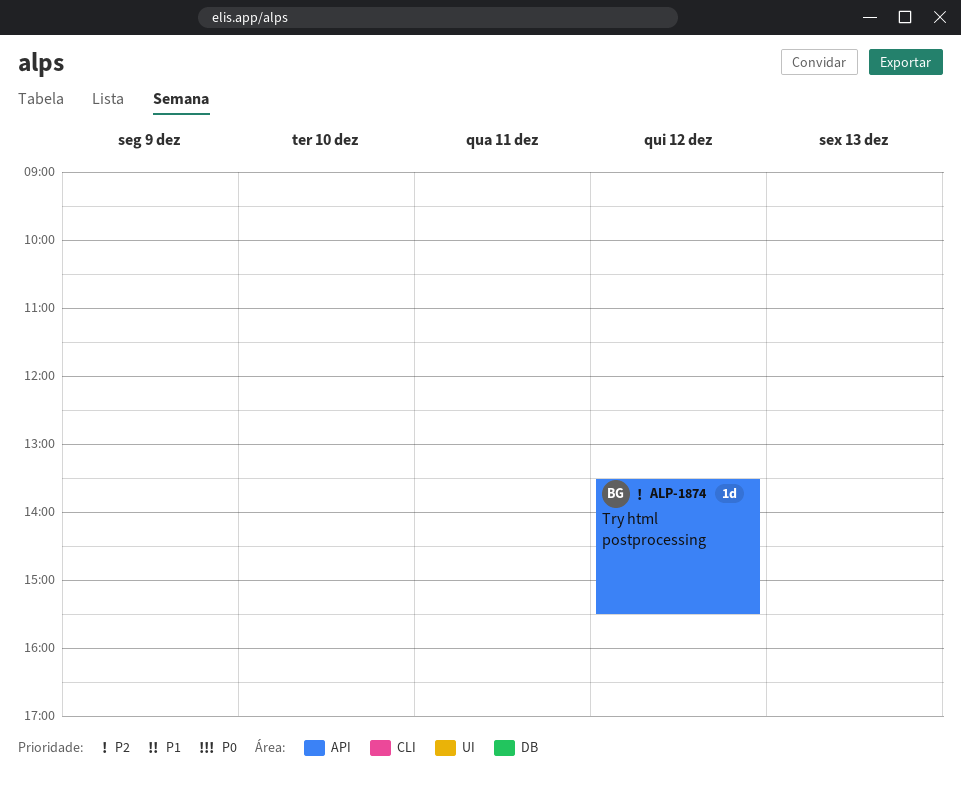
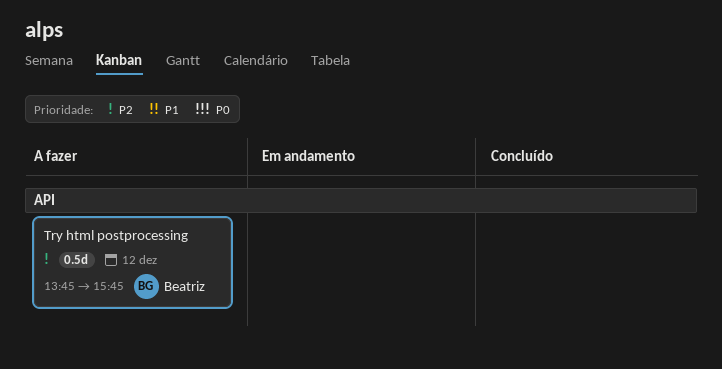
Try html postprocessing, estimate: 1d -> 0.5d
Try html postprocessing, begins: 13:30 -> 13:45
Try html postprocessing, ends: 15:30 -> 15:45

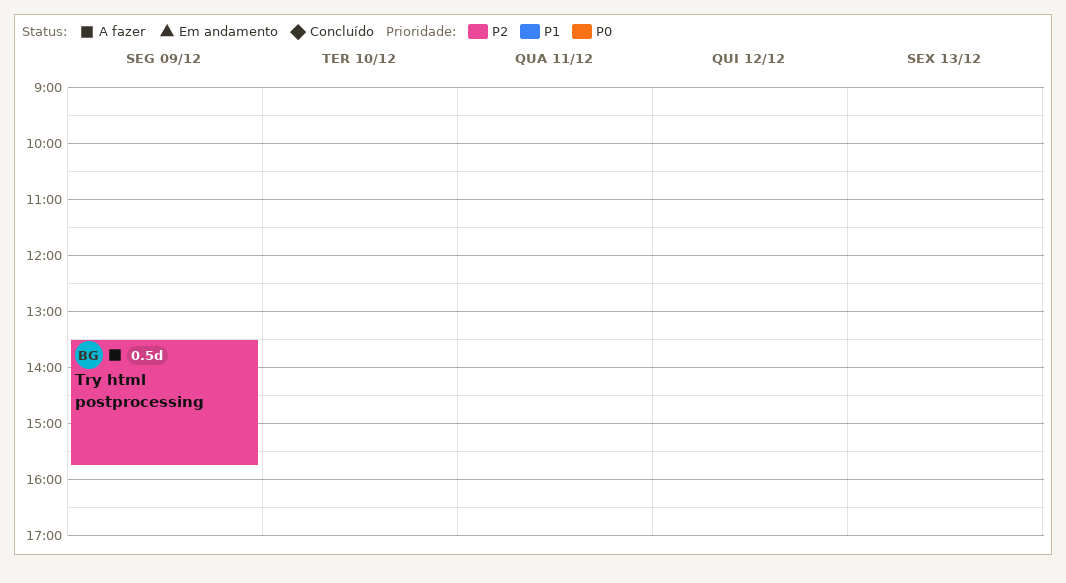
Try html postprocessing, day: Dec 12 -> Dec 9
Try html postprocessing, begins: 13:45 -> 13:30

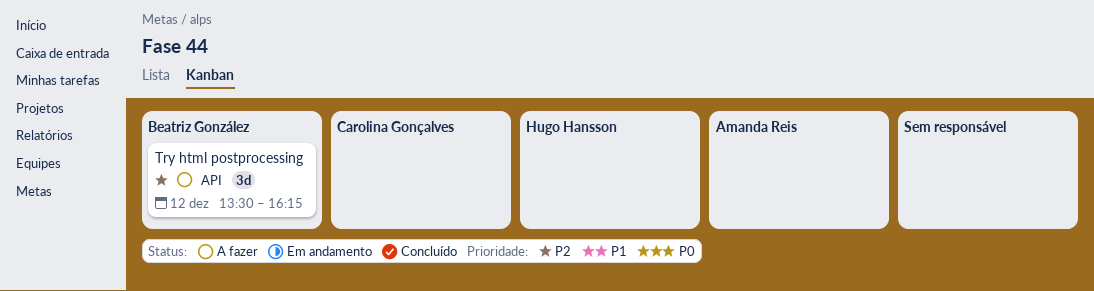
Try html postprocessing, estimate: 0.5d -> 3d
Try html postprocessing, day: Dec 9 -> Dec 12
Try html postprocessing, ends: 15:45 -> 16:15

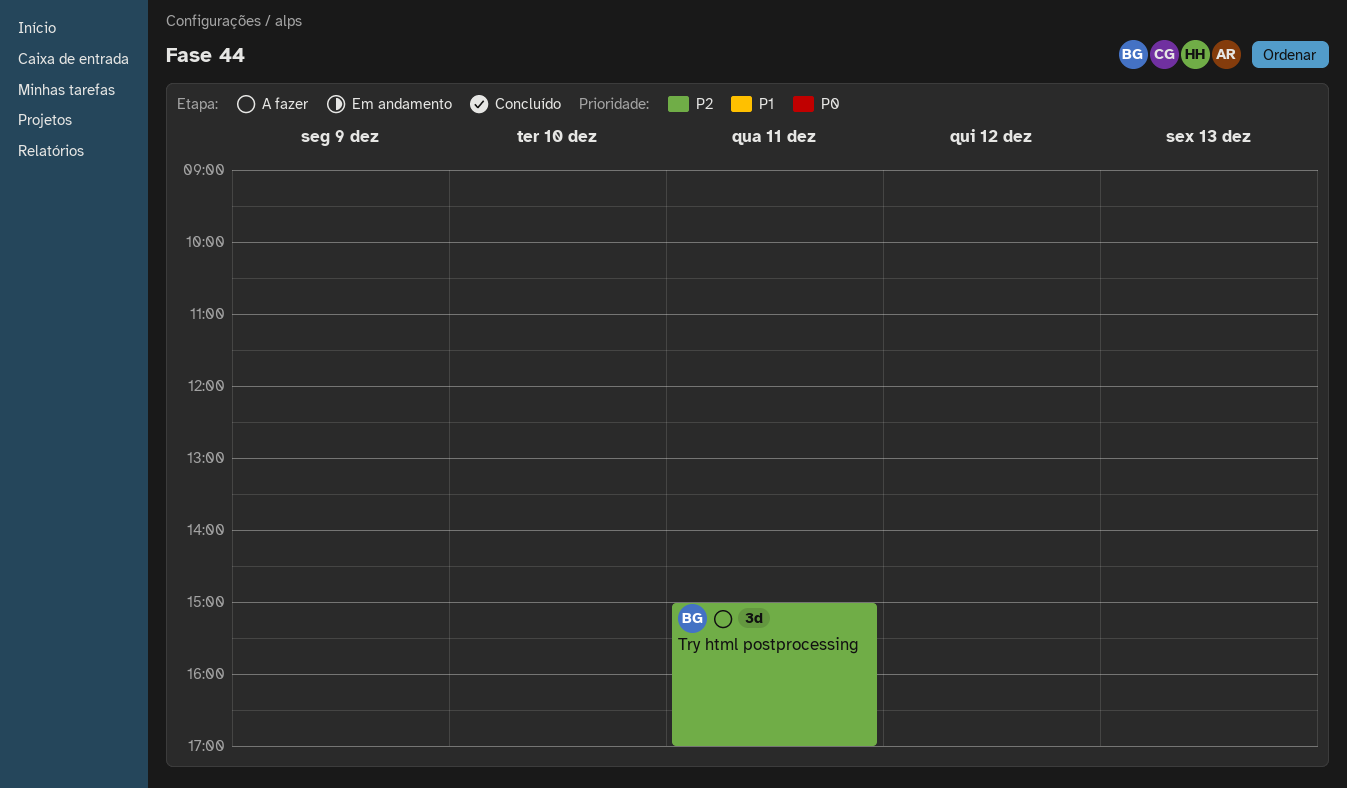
Try html postprocessing, day: Dec 12 -> Dec 11
Try html postprocessing, begins: 13:30 -> 15:00
Try html postprocessing, ends: 16:15 -> 17:00

